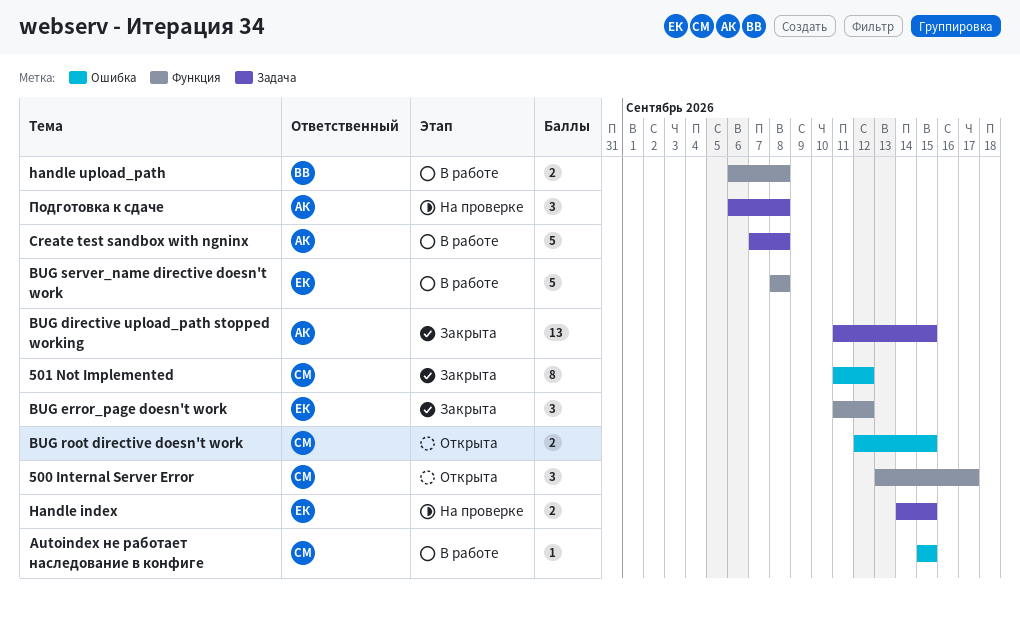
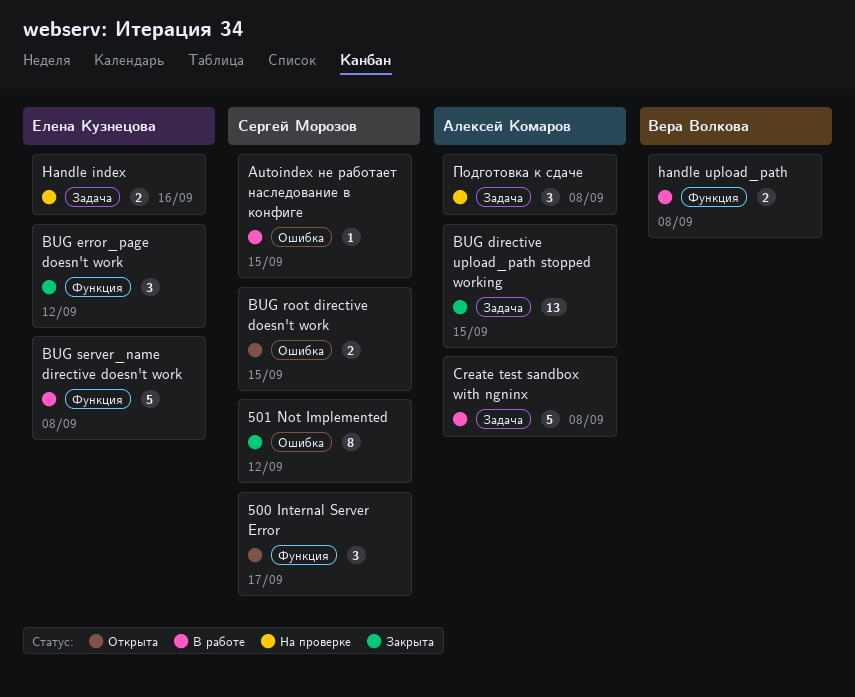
Handle index, due: Sep 15 -> Sep 16

